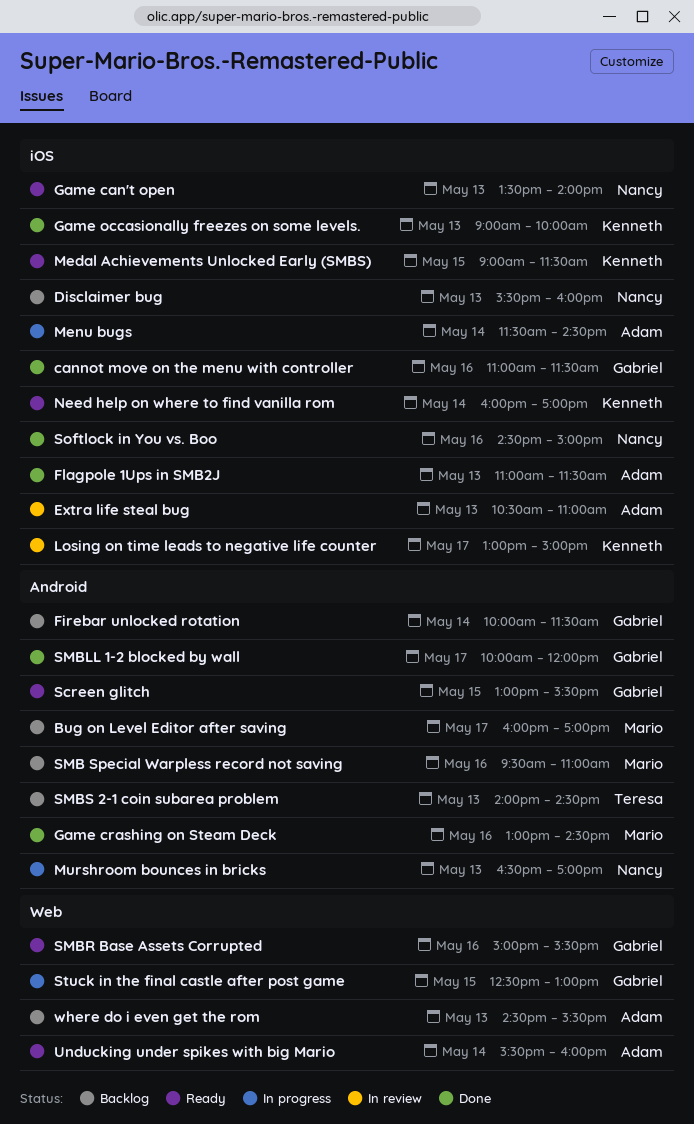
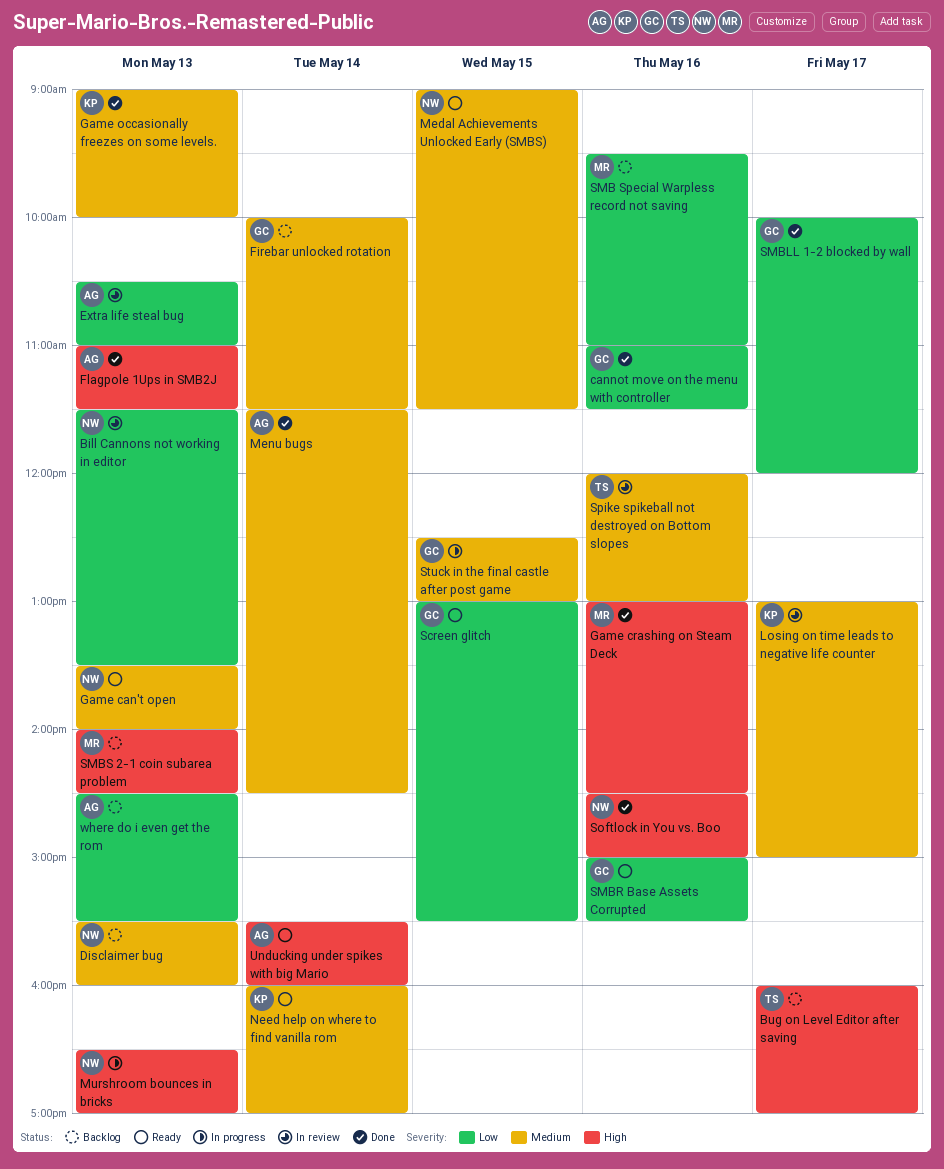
Bill Cannons not working in editor: none -> present
Bug on Level Editor after saving, owner: Mario -> Teresa
Medal Achievements Unlocked Early (SMBS), owner: Kenneth -> Nancy
Menu bugs, status: In progress -> Done
SMBS 2-1 coin subarea problem, owner: Teresa -> Mario
Spike spikeball not destroyed on Bottom slopes: none -> present

